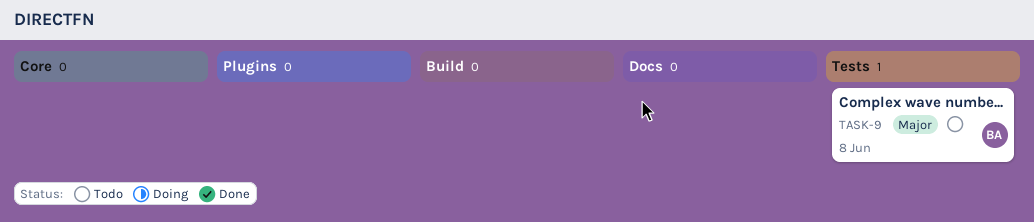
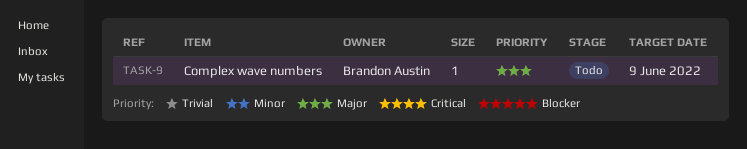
TASK-9, due: Jun 8 -> Jun 9

